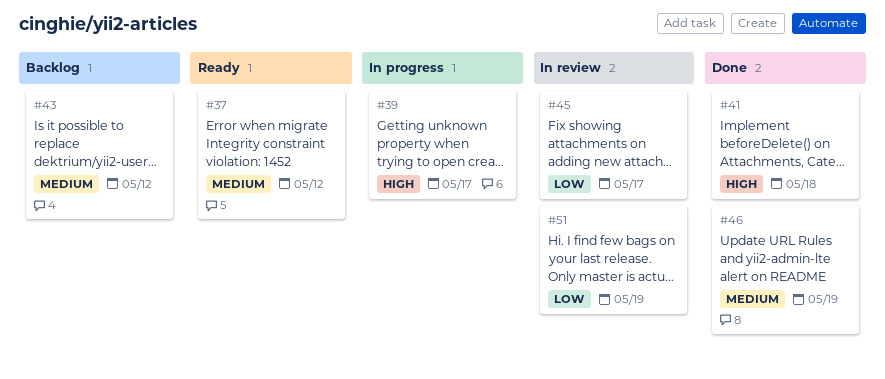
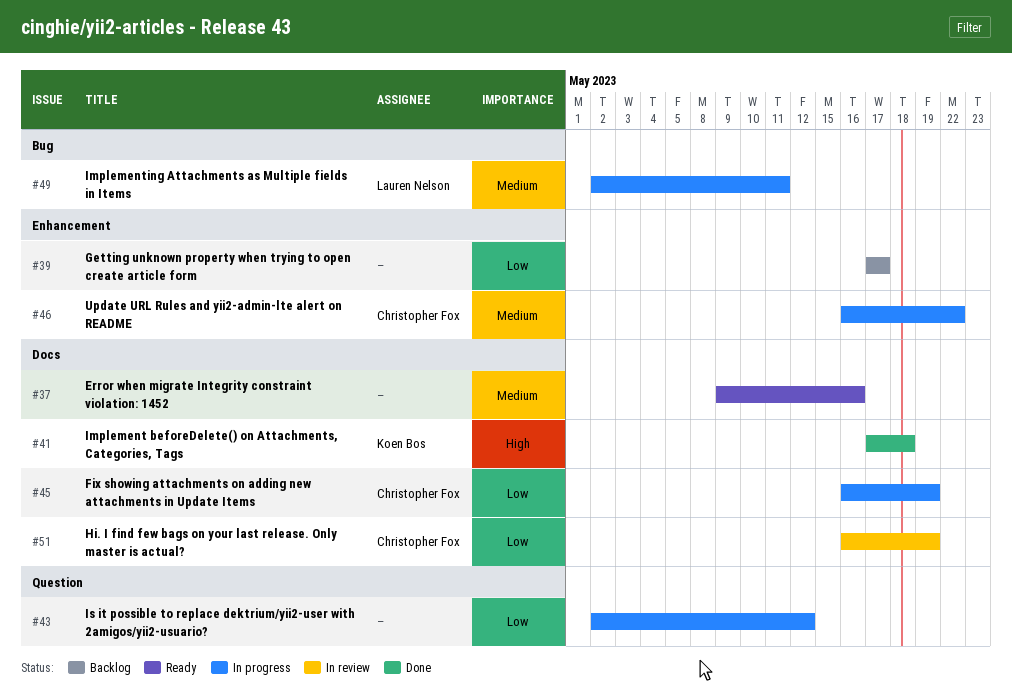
#37, due: May 12 -> May 16
#39, status: In progress -> Backlog
#39, priority: High -> Low
#43, status: Backlog -> In progress
#43, priority: Medium -> Low
#45, status: In review -> In progress
#45, due: May 17 -> May 19
#46, status: Done -> In progress
#46, due: May 19 -> May 22
#49: none -> present

